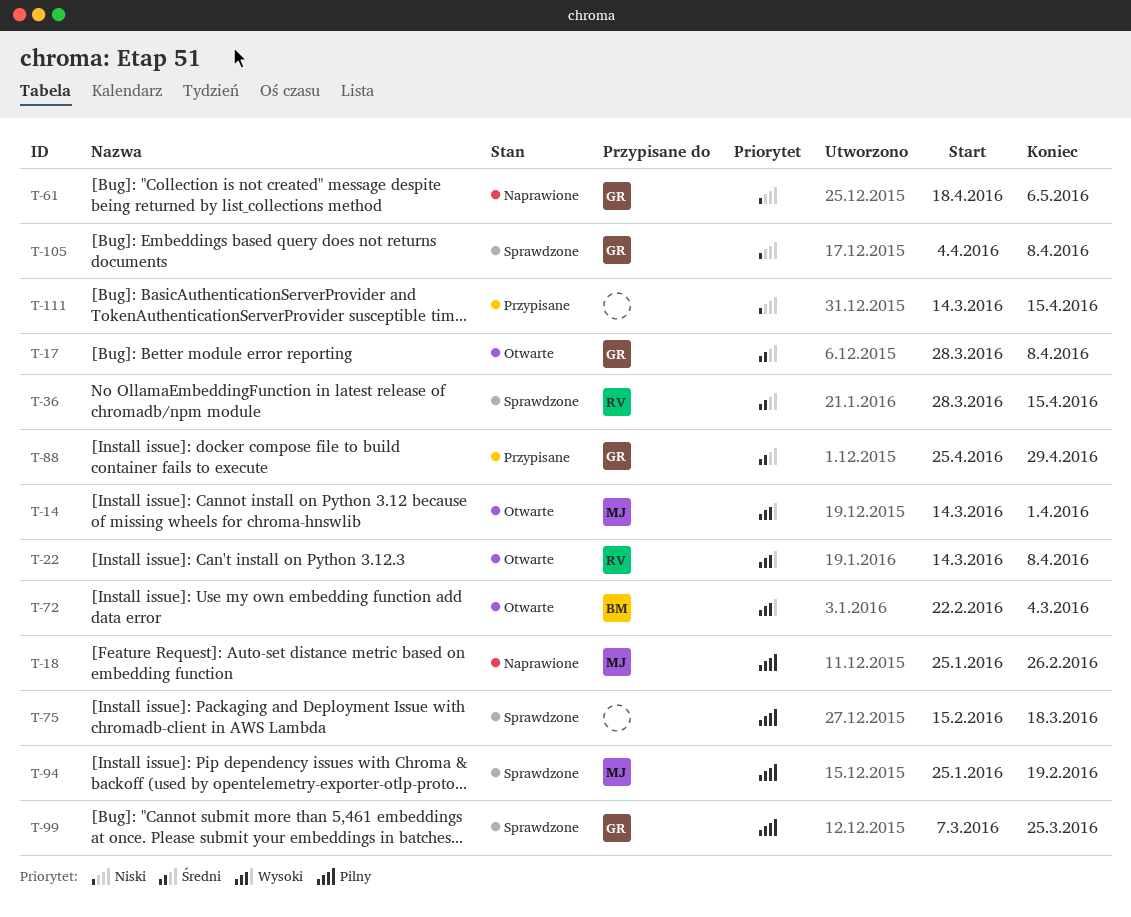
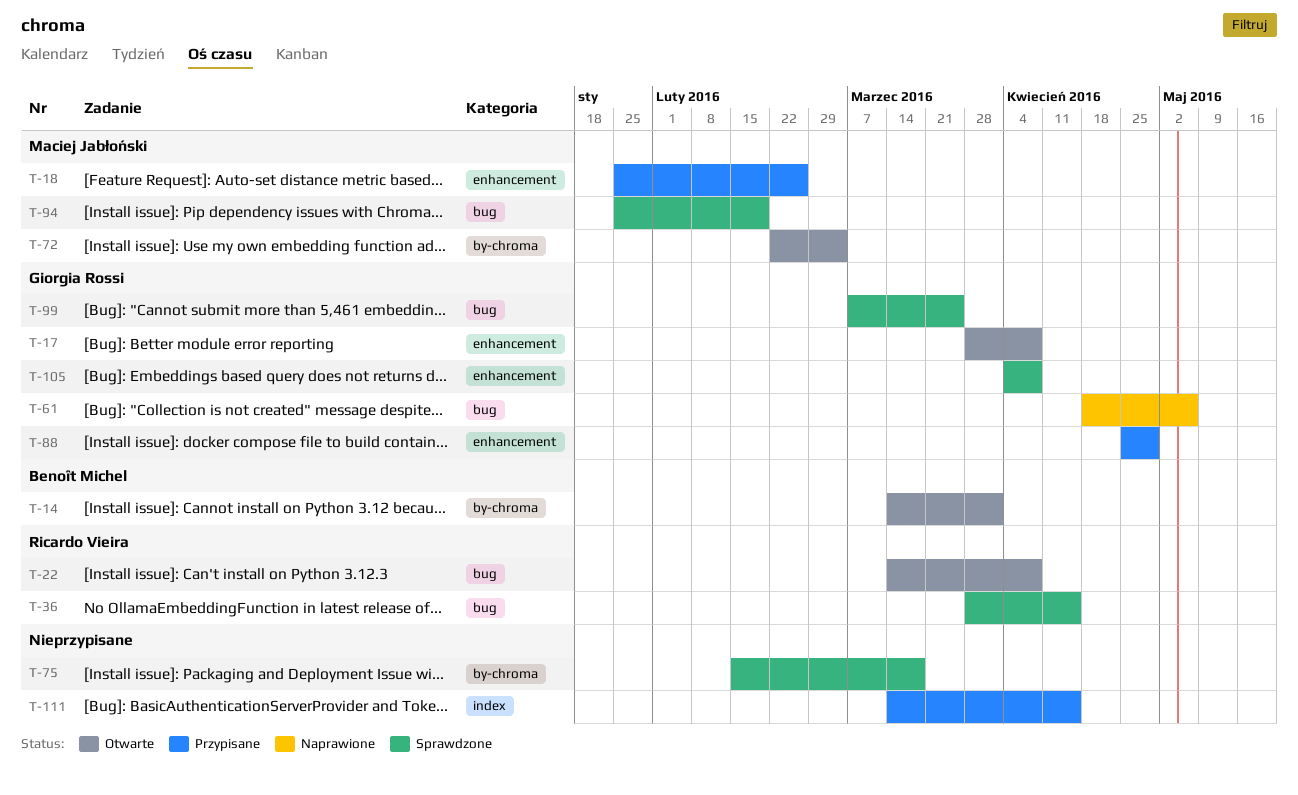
T-14, owner: Maciej Jabłoński -> Benoît Michel
T-18, status: Naprawione -> Przypisane
T-72, owner: Benoît Michel -> Maciej Jabłoński

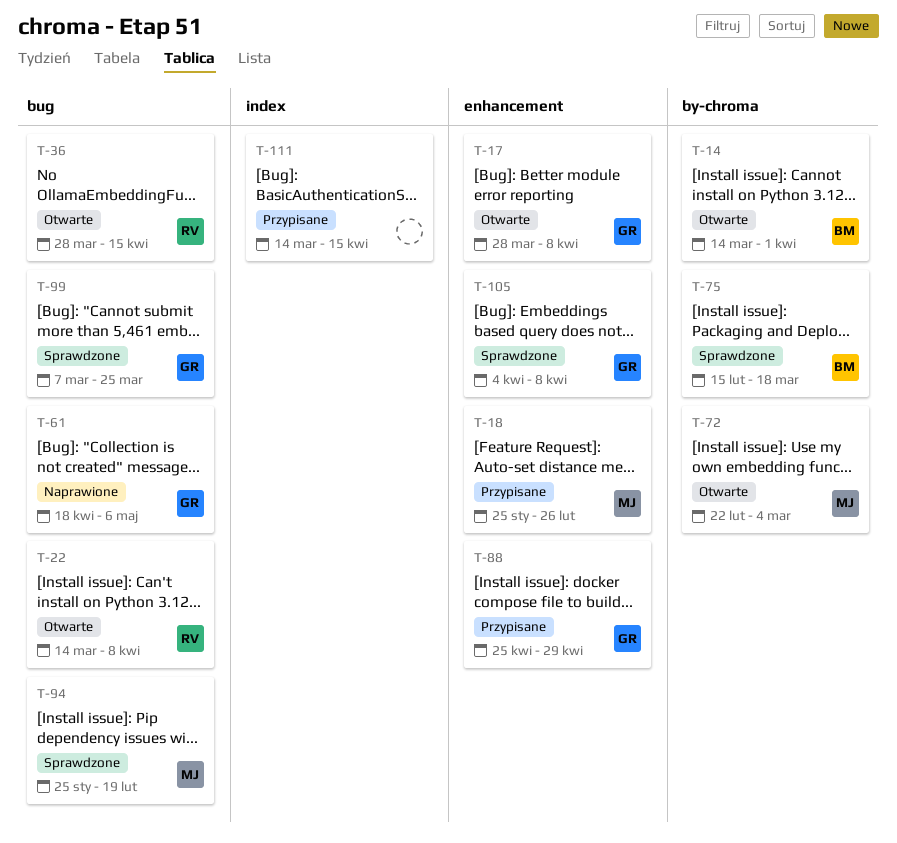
T-36, status: Sprawdzone -> Otwarte
T-75, owner: none -> Benoît Michel

